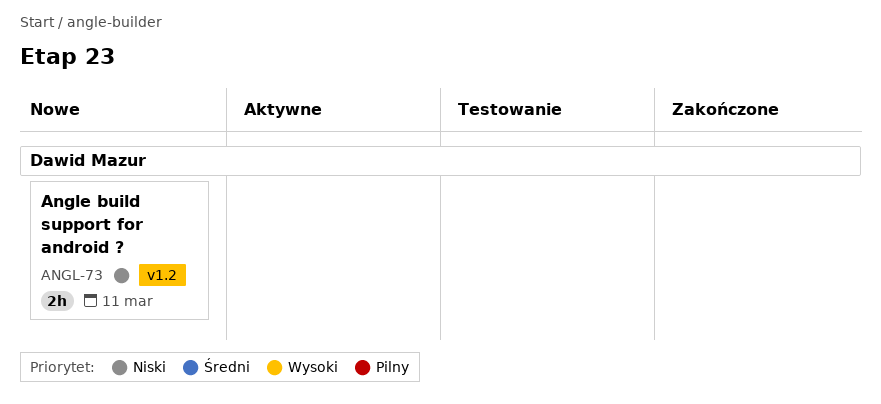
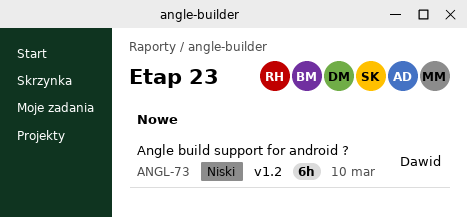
ANGL-73, estimate: 2h -> 6h
ANGL-73, due: Mar 11 -> Mar 10

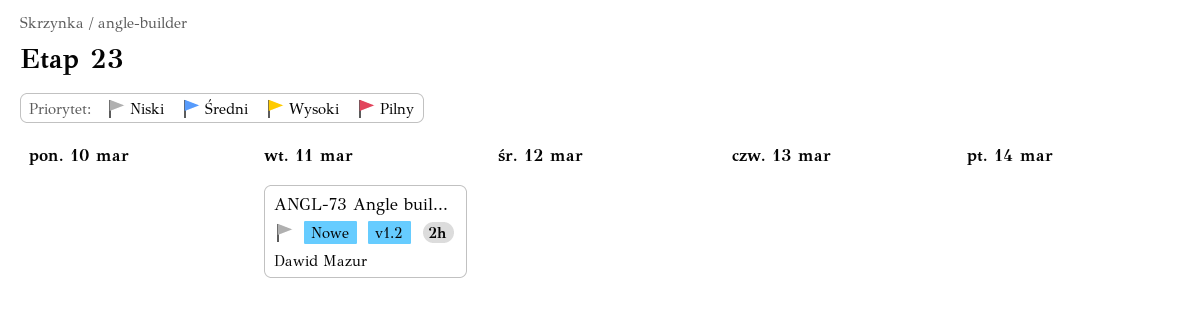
ANGL-73, estimate: 6h -> 2h
ANGL-73, due: Mar 10 -> Mar 11

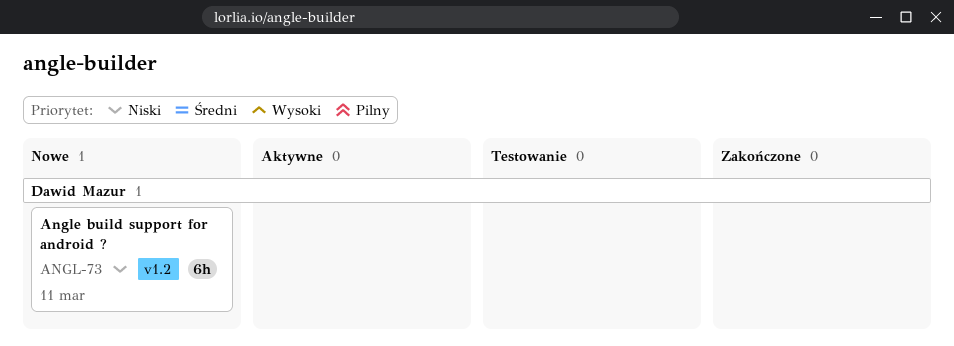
ANGL-73, estimate: 2h -> 6h

